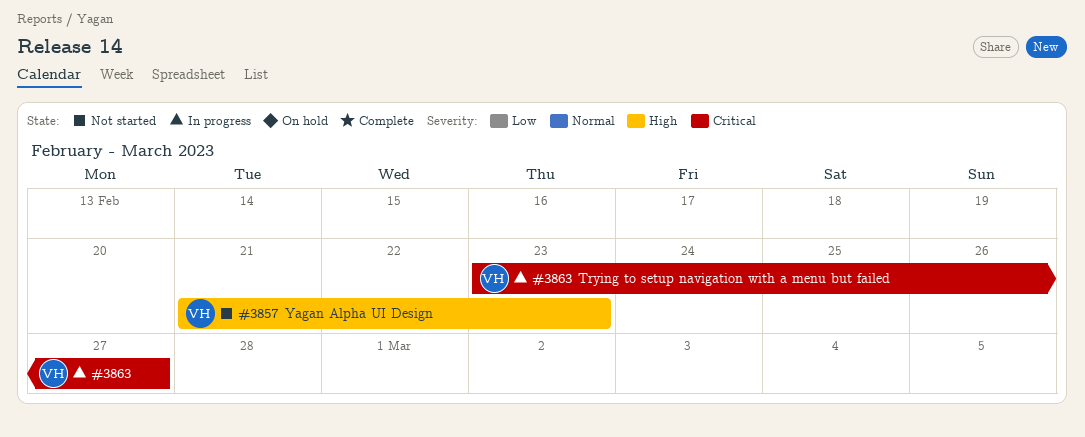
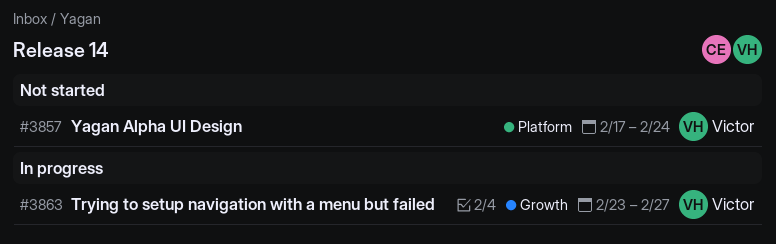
#3857, start: Feb 21 -> Feb 17
#3857, due: Feb 23 -> Feb 24

